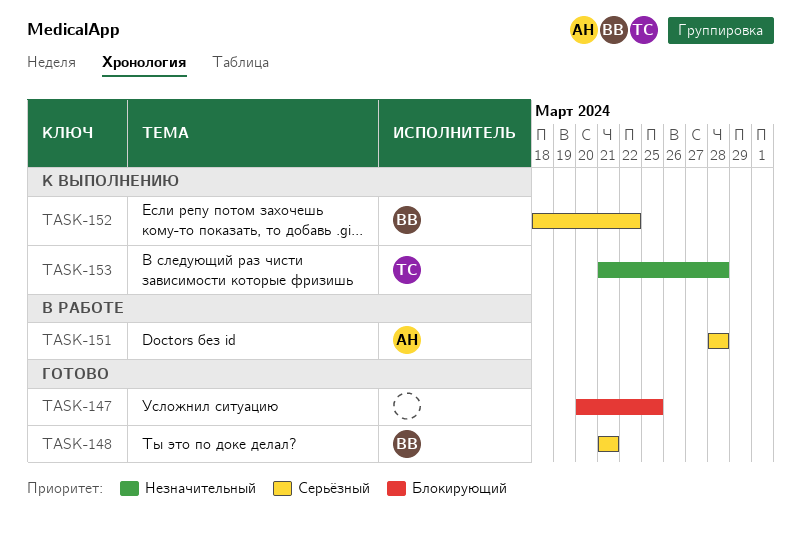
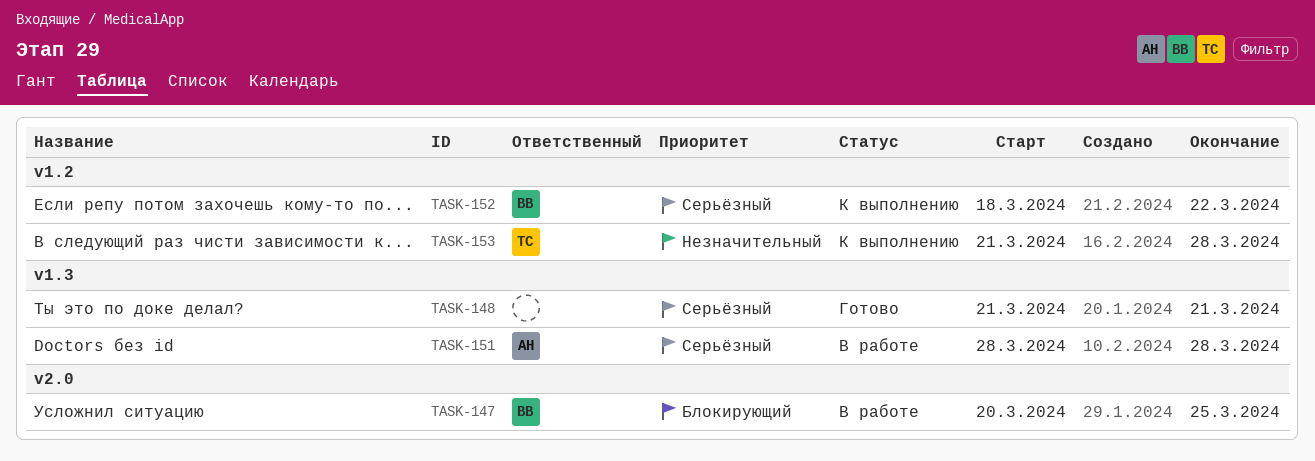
TASK-147, status: Готово -> В работе
TASK-147, owner: none -> ВВ
TASK-148, owner: ВВ -> none

